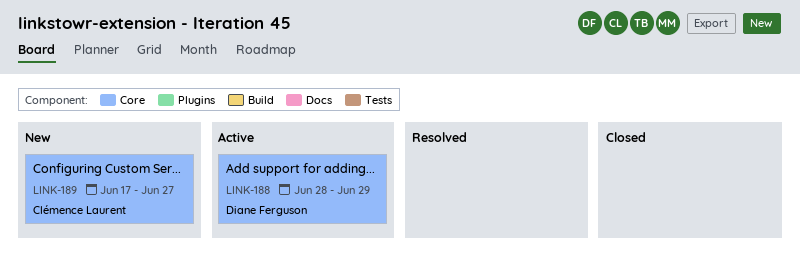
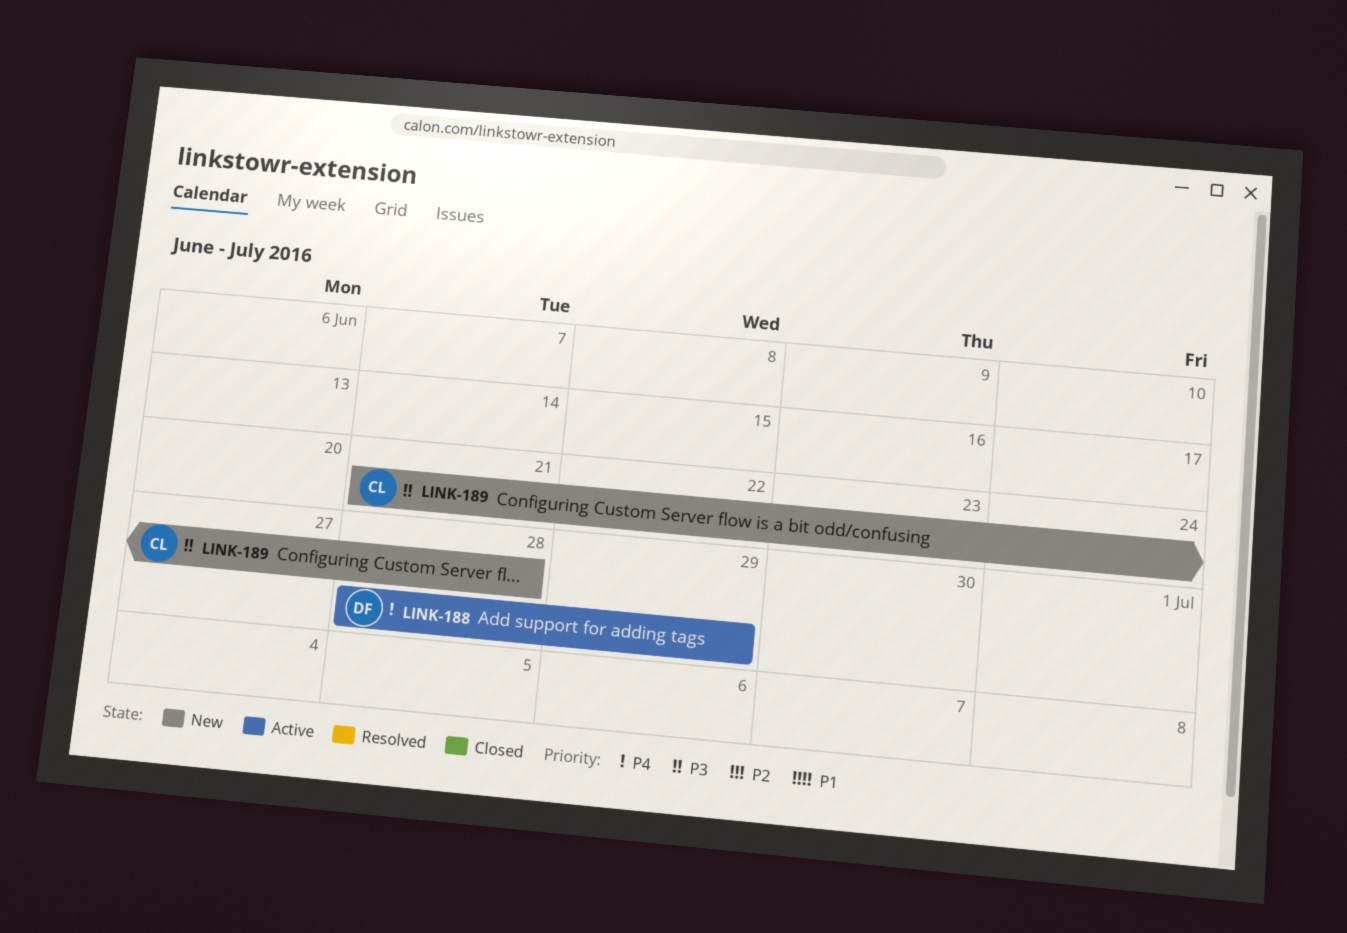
LINK-189, start: Jun 17 -> Jun 21
LINK-189, due: Jun 27 -> Jun 28

